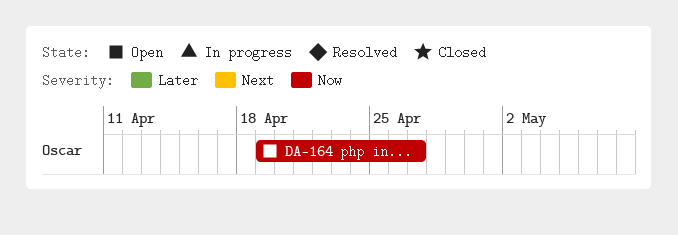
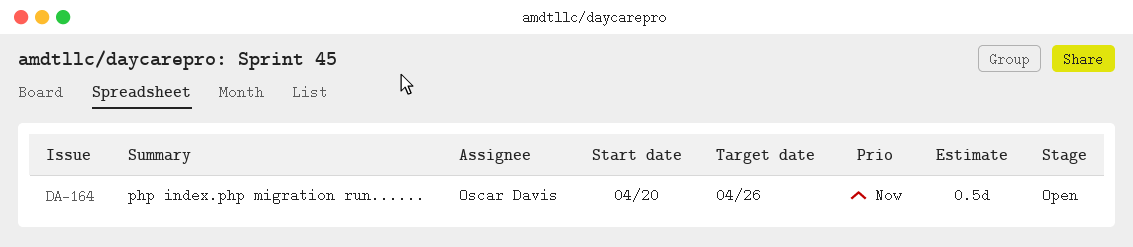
DA-164, start: Apr 19 -> Apr 20
DA-164, due: Apr 27 -> Apr 26

